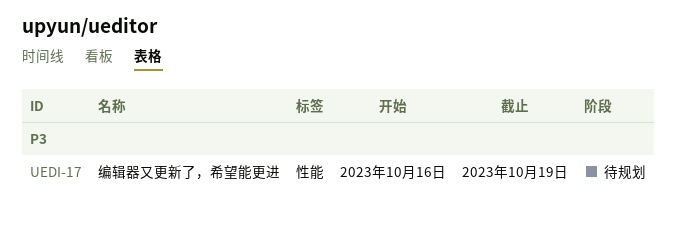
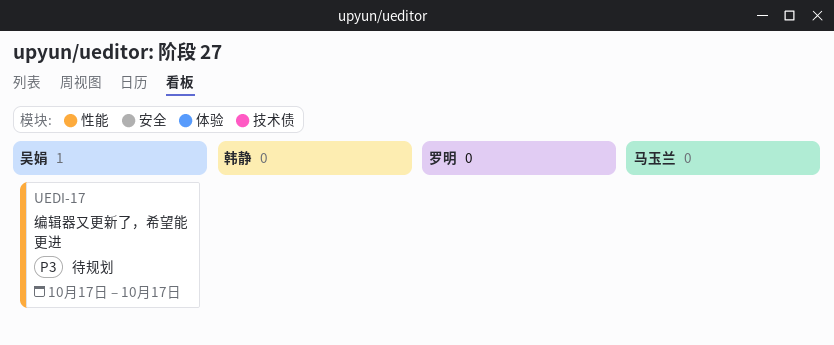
UEDI-17, start: Oct 16 -> Oct 17
UEDI-17, due: Oct 19 -> Oct 17

